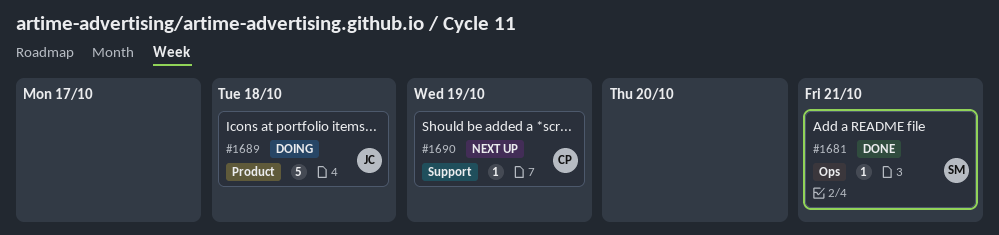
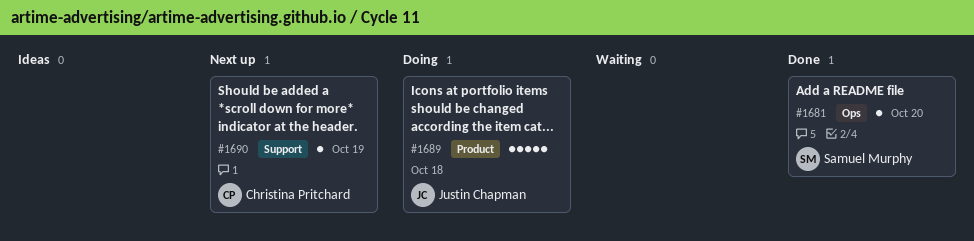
#1681, due: Oct 21 -> Oct 20

